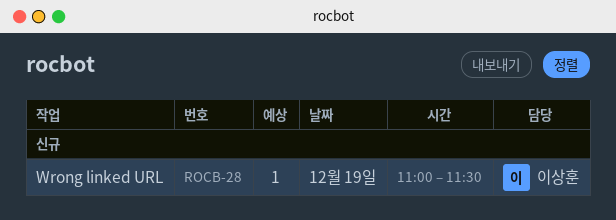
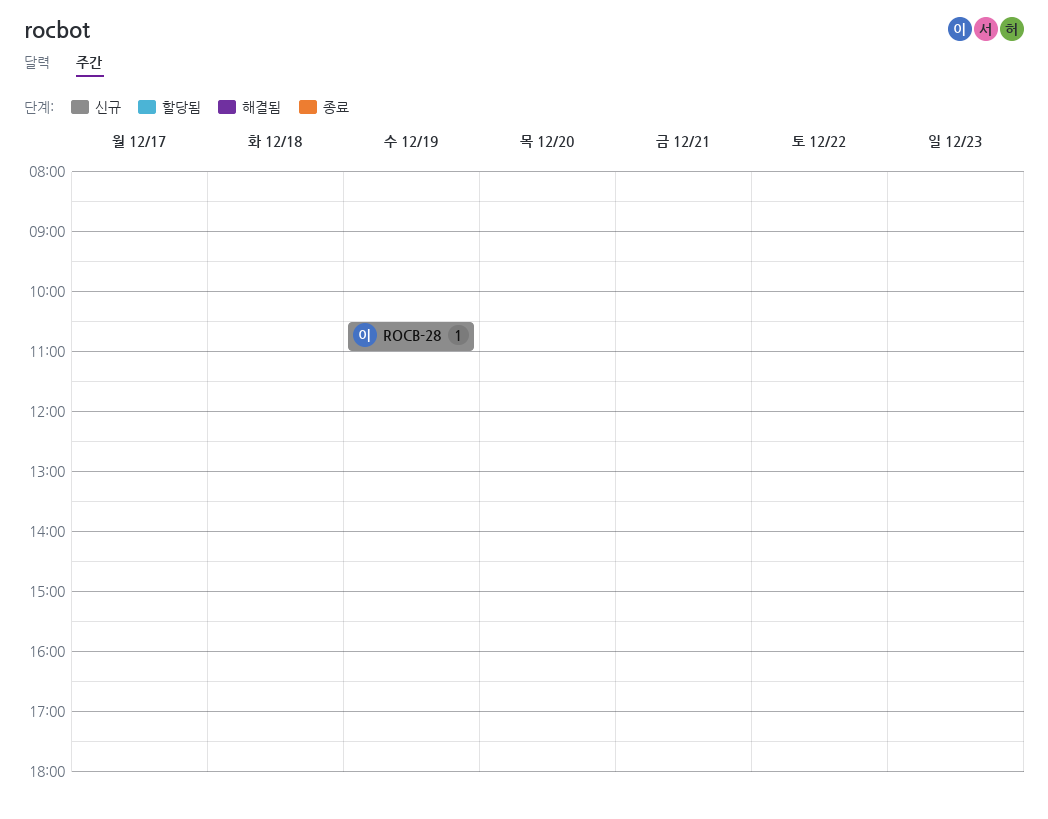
ROCB-28, begins: 11:00 -> 10:30
ROCB-28, ends: 11:30 -> 11:00

